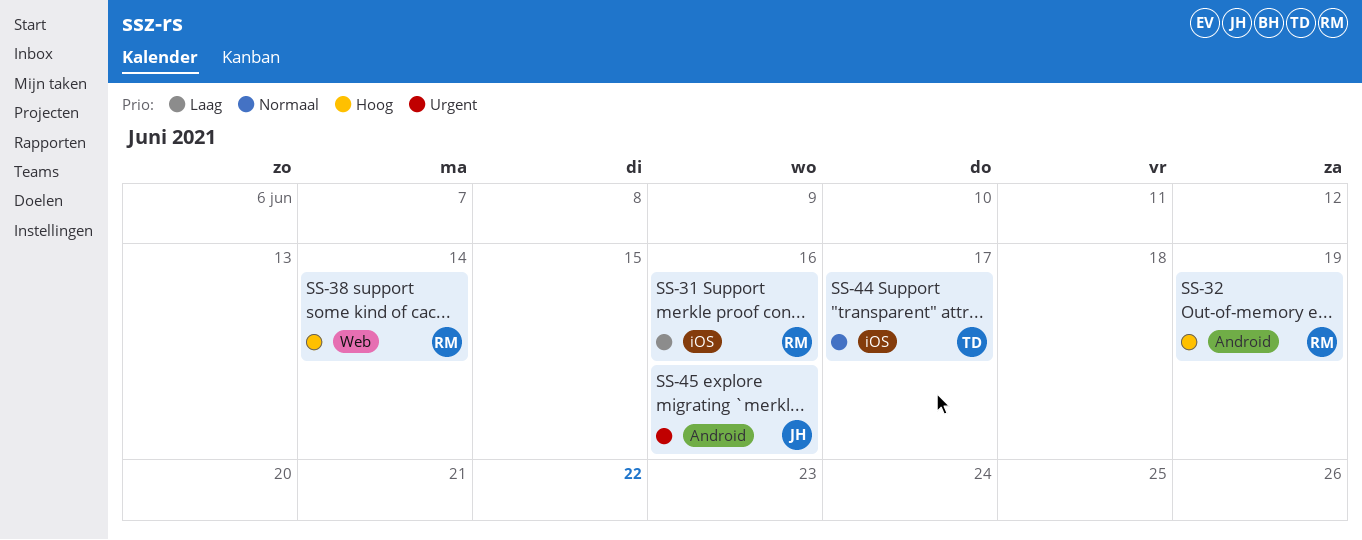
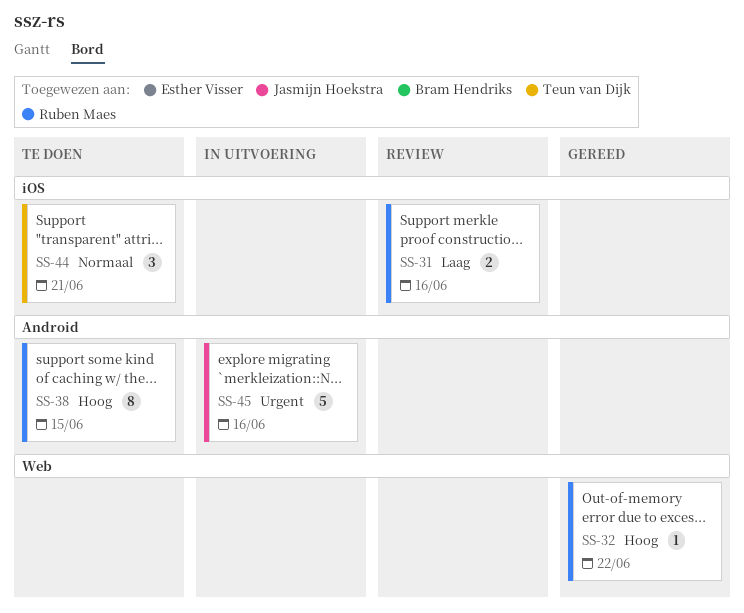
SS-32, label: Android -> Web
SS-32, due: Jun 19 -> Jun 22
SS-38, label: Web -> Android
SS-38, due: Jun 14 -> Jun 15
SS-44, due: Jun 17 -> Jun 21

